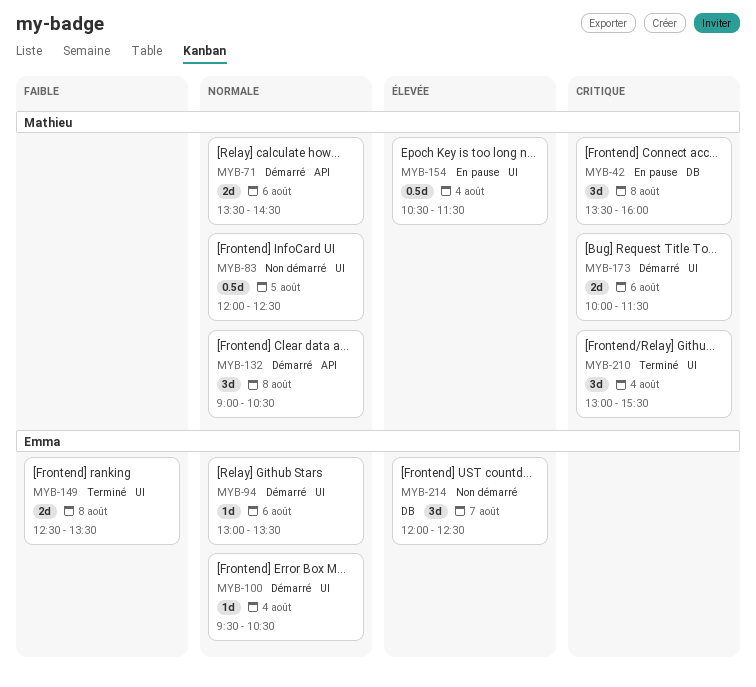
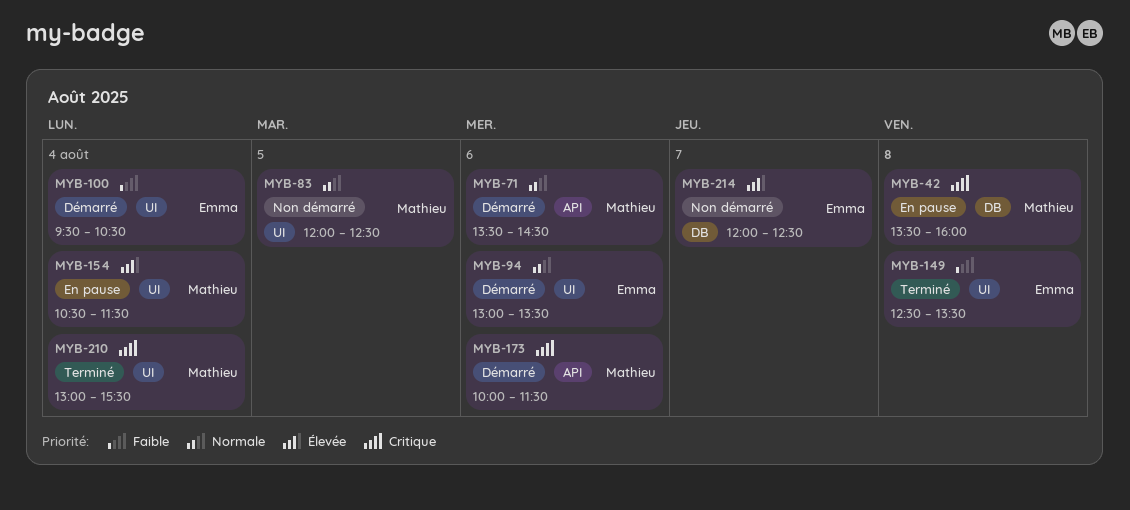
MYB-100, priority: Normale -> Faible
MYB-132: present -> none
MYB-173, label: UI -> API

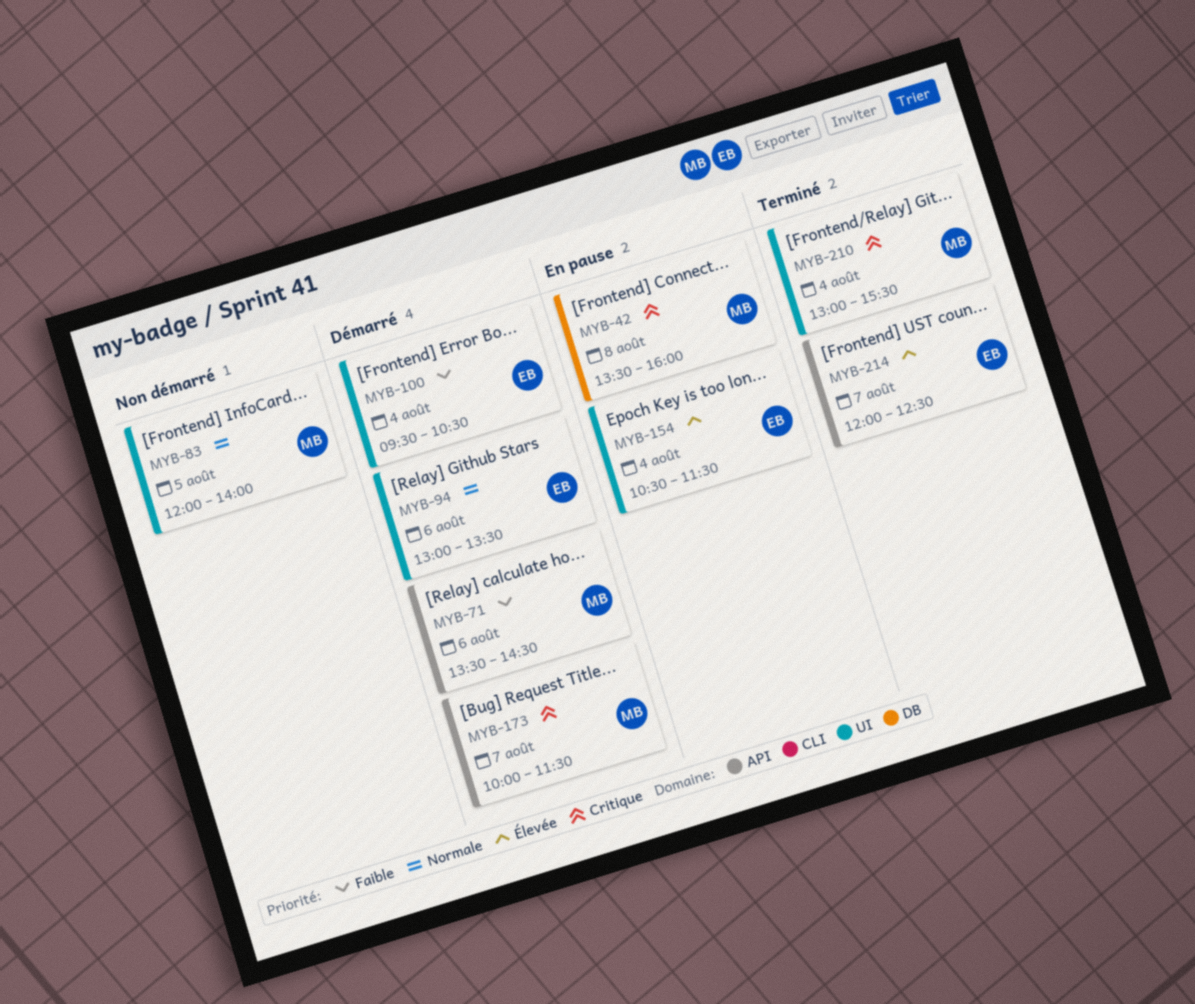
MYB-71, priority: Normale -> Faible
MYB-83, ends: 12:30 -> 14:00
MYB-149: present -> none
MYB-154, owner: Mathieu -> Emma
MYB-173, day: Aug 6 -> Aug 7
MYB-214, status: Non démarré -> Terminé
MYB-214, label: DB -> API

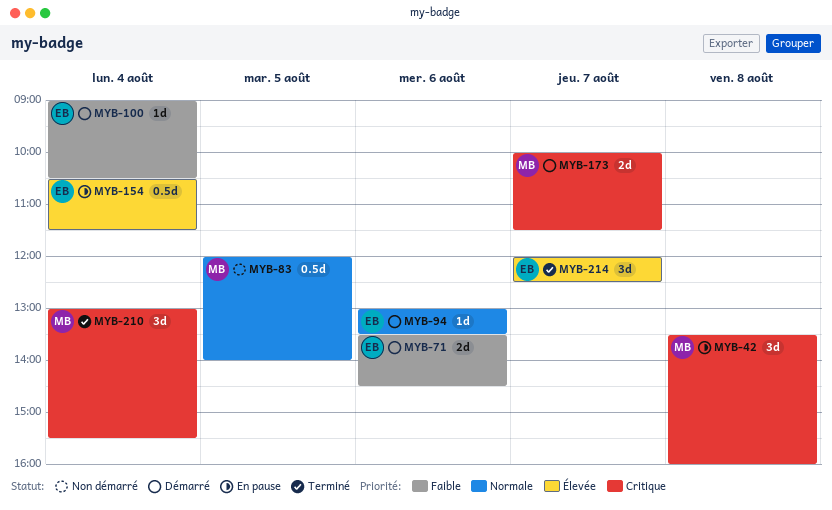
MYB-71, owner: MB -> EB
MYB-100, begins: 09:30 -> 09:00

